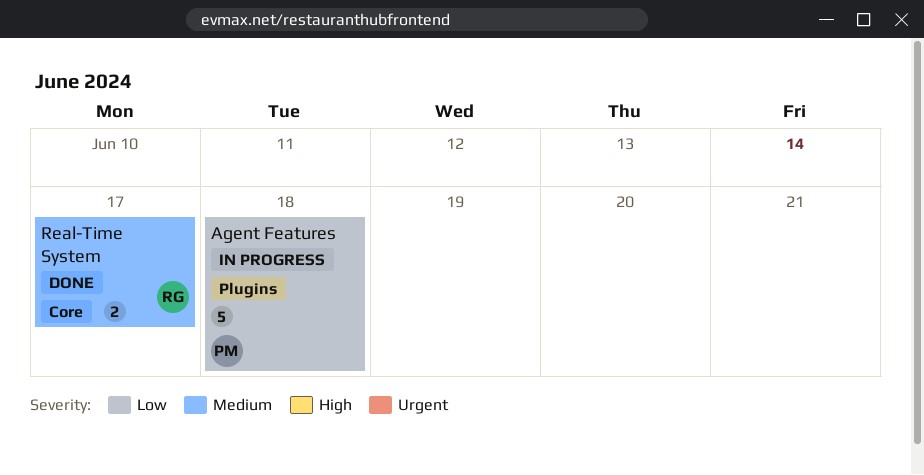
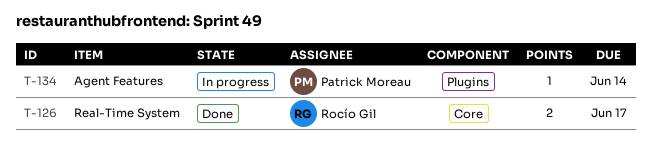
Agent Features, estimate: 5 -> 1
Agent Features, due: Jun 18 -> Jun 14

